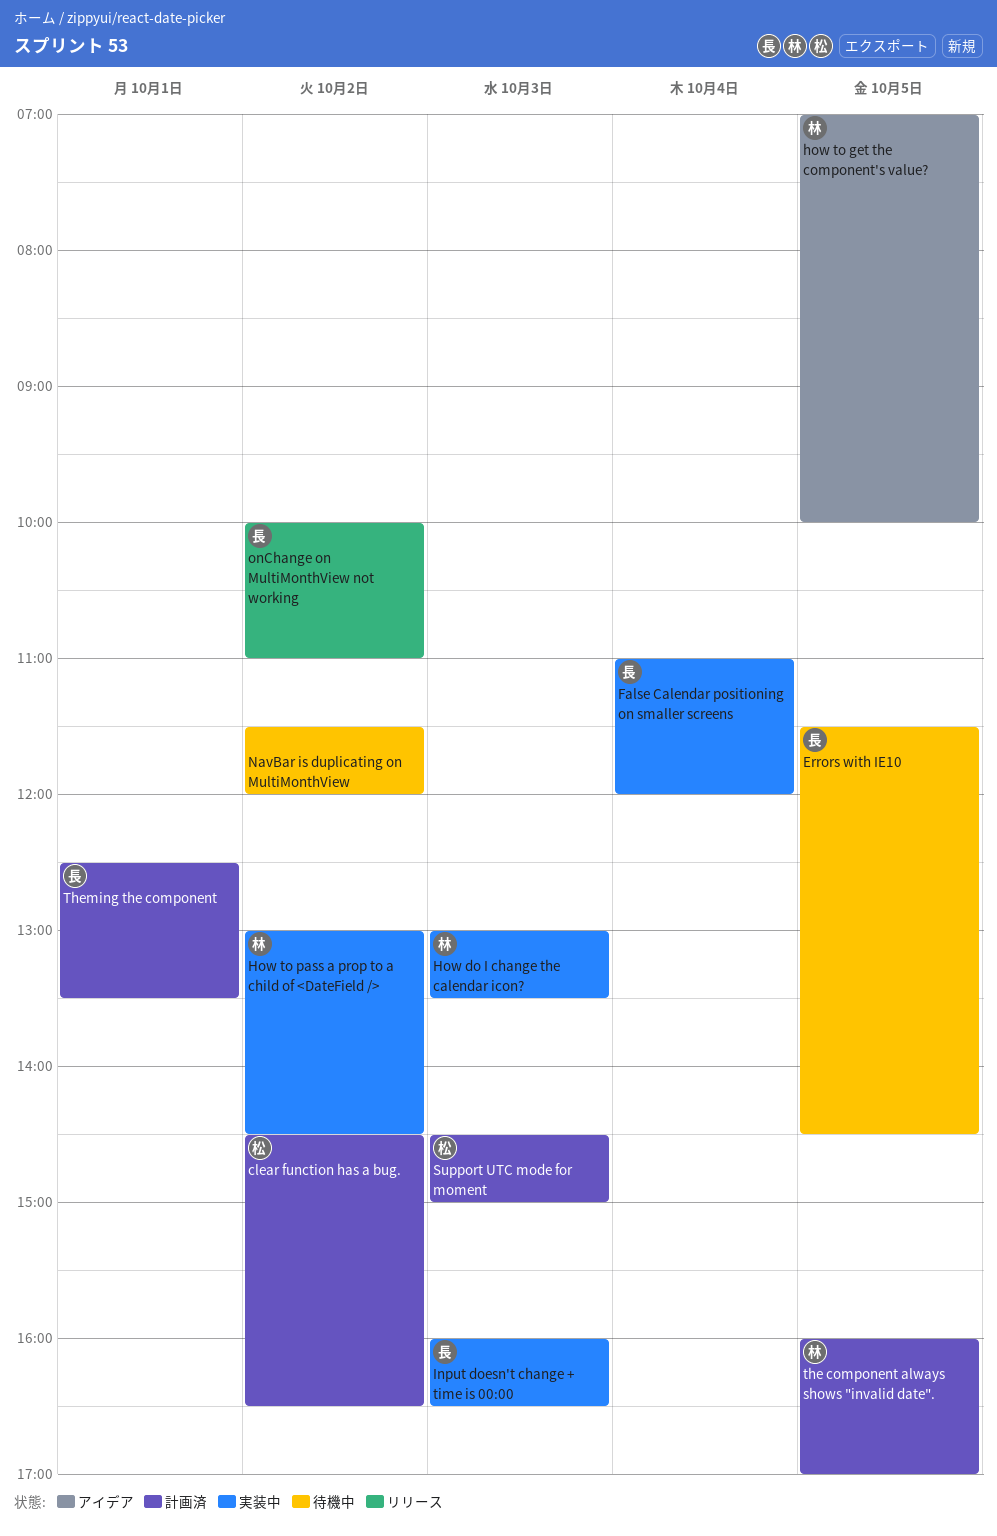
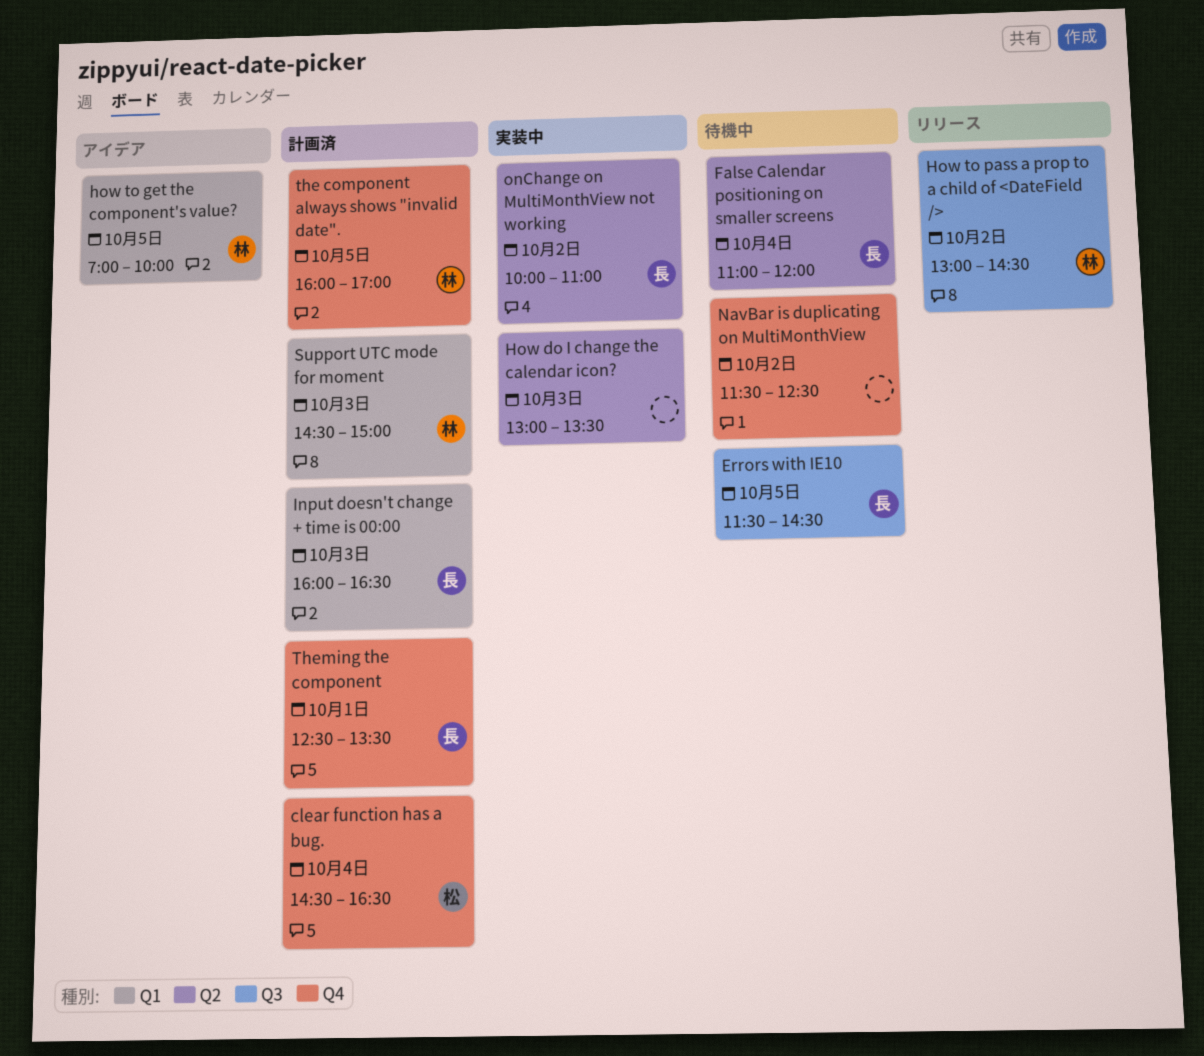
clear function has a bug., day: Oct 2 -> Oct 4
False Calendar positioning on smaller screens, status: 実装中 -> 待機中
How do I change the calendar icon?, owner: 林 -> none
How to pass a prop to a child of <DateField />, status: 実装中 -> リリース
Input doesn't change + time is 00:00, status: 実装中 -> 計画済
NavBar is duplicating on MultiMonthView, ends: 12:00 -> 12:30
onChange on MultiMonthView not working, status: リリース -> 実装中
Support UTC mode for moment, owner: 松 -> 林

